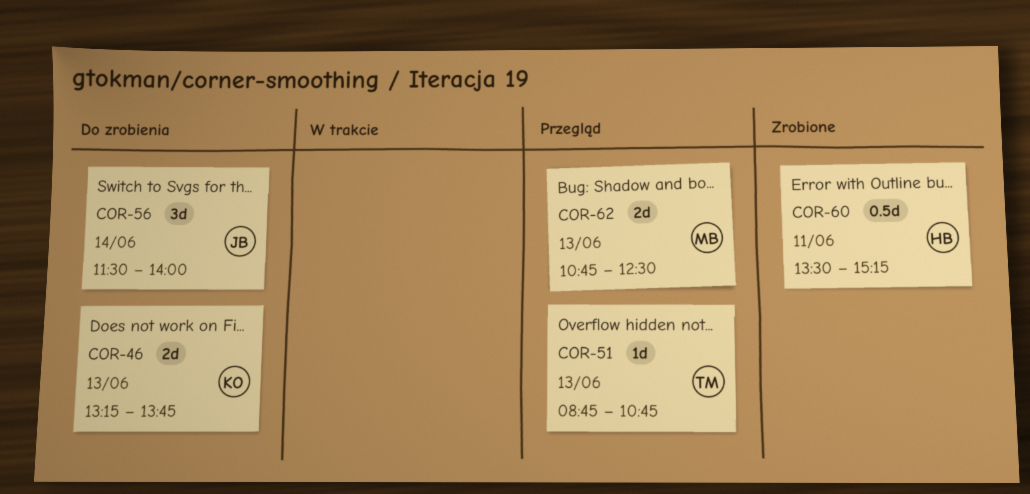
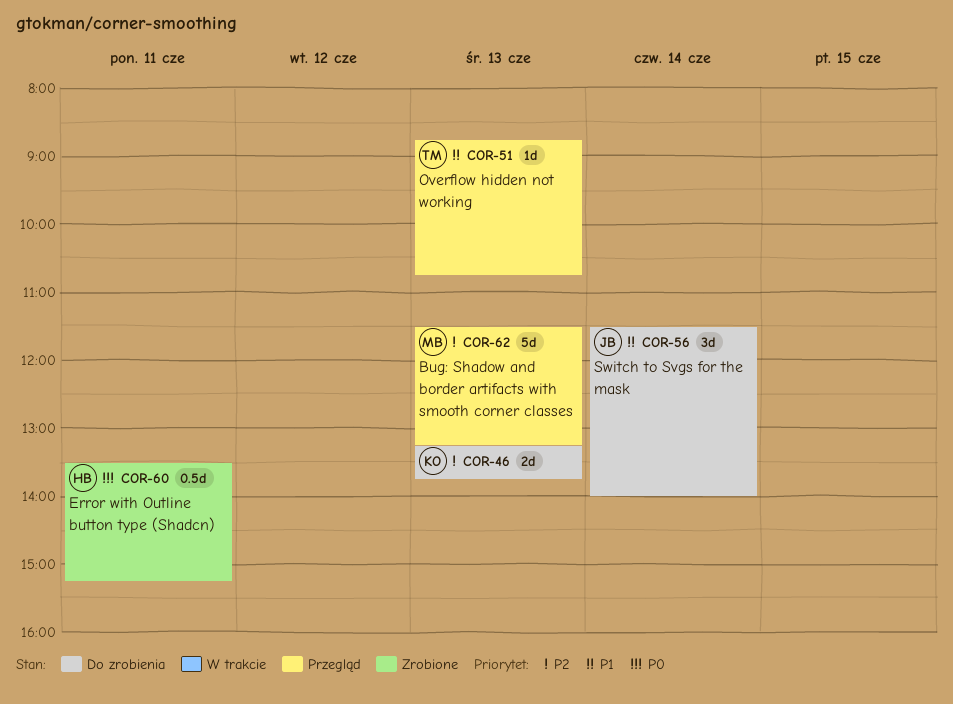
COR-62, estimate: 2d -> 5d
COR-62, begins: 10:45 -> 11:30
COR-62, ends: 12:30 -> 13:15

